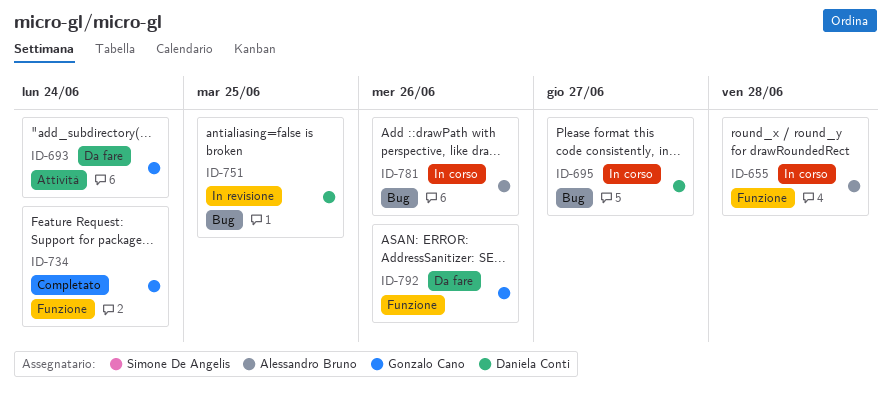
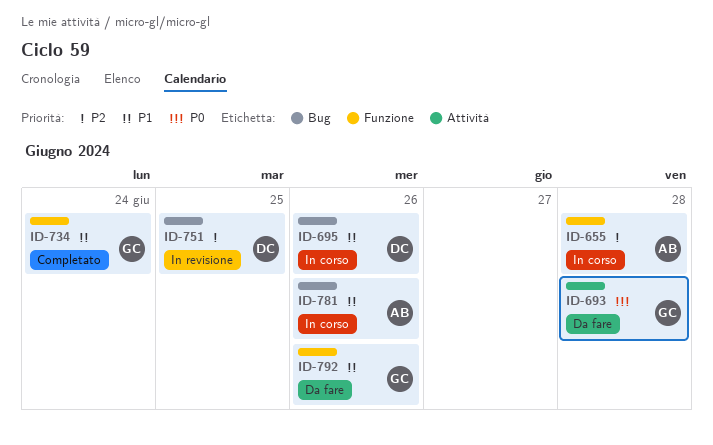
ID-693, due: Jun 24 -> Jun 28
ID-695, due: Jun 27 -> Jun 26

